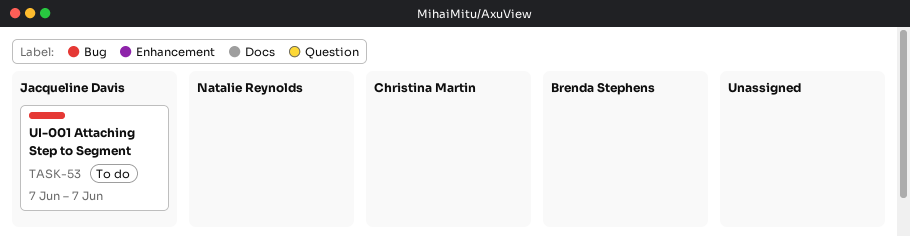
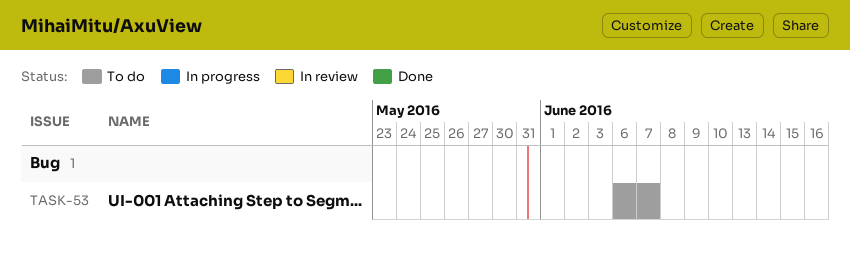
TASK-53, start: Jun 7 -> Jun 6

